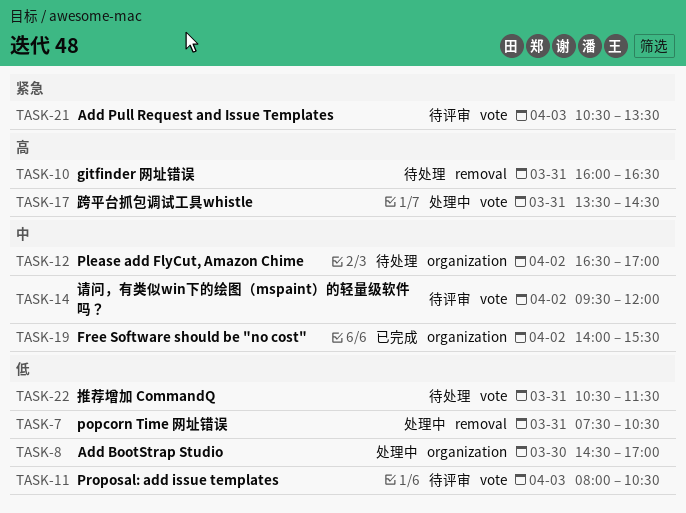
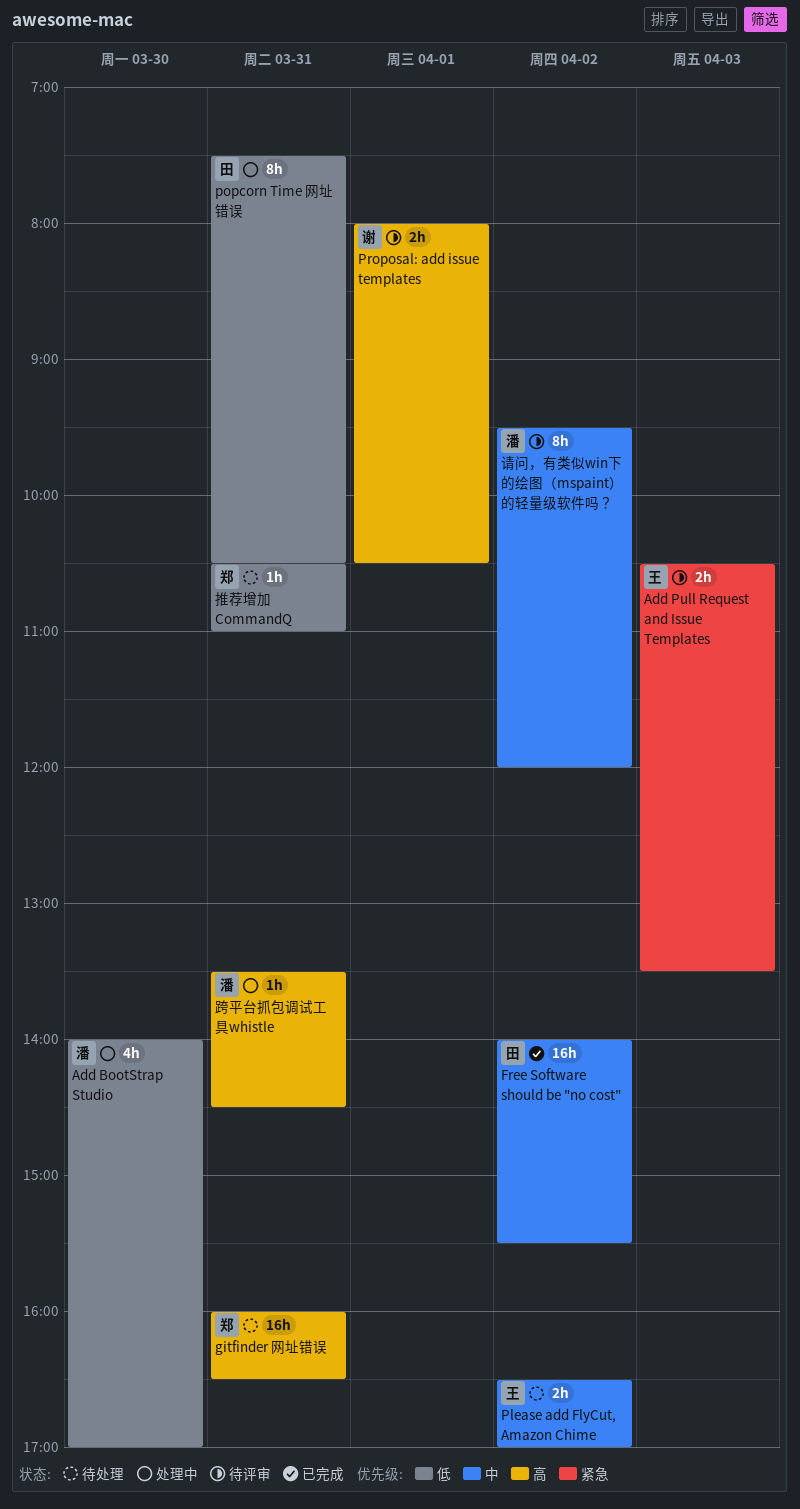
Add BootStrap Studio, begins: 14:30 -> 14:00
Proposal: add issue templates, priority: 低 -> 高
Proposal: add issue templates, day: Apr 3 -> Apr 1
推荐增加 CommandQ, ends: 11:30 -> 11:00

